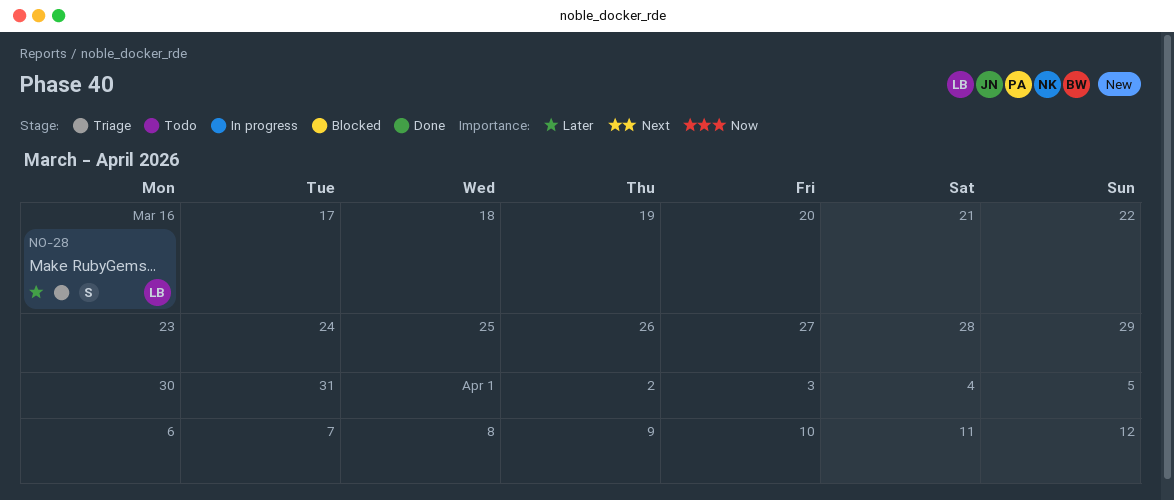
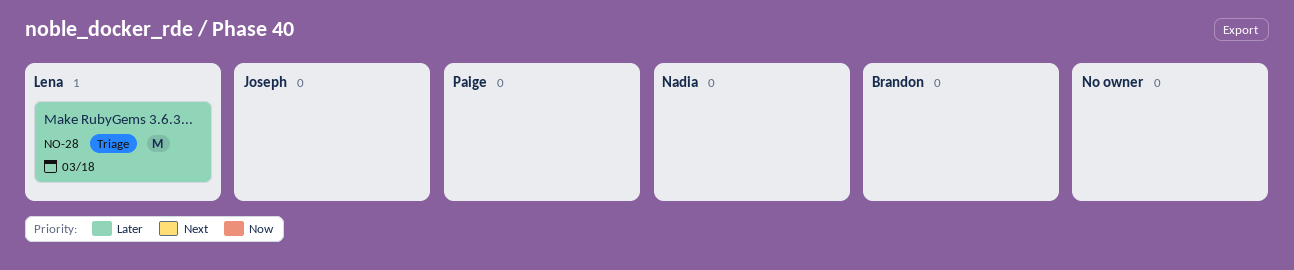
NO-28, estimate: S -> M
NO-28, due: Mar 16 -> Mar 18

